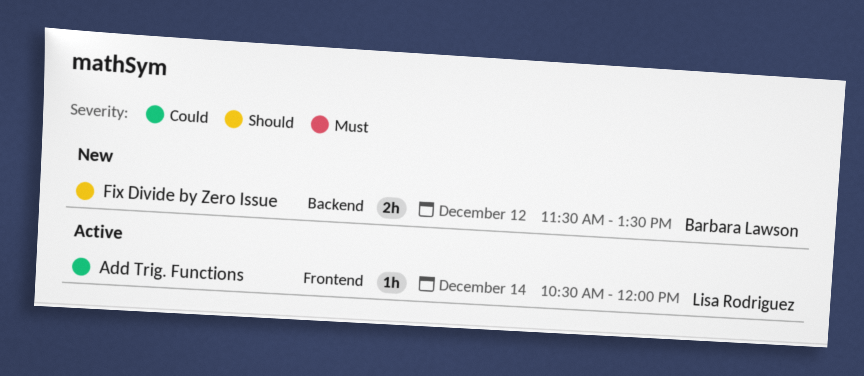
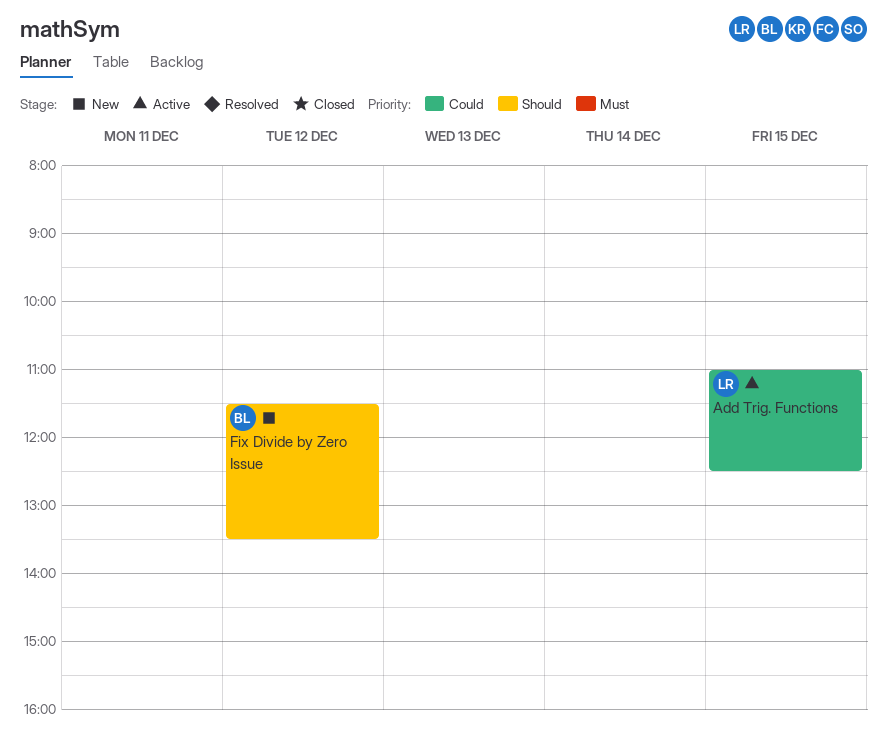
Add Trig. Functions, day: Dec 14 -> Dec 15
Add Trig. Functions, begins: 10:30 -> 11:00
Add Trig. Functions, ends: 12:00 -> 12:30

